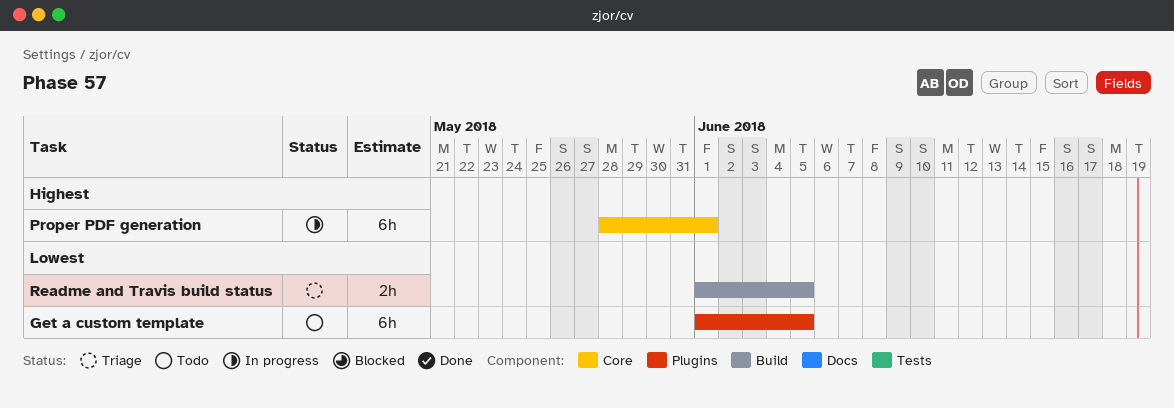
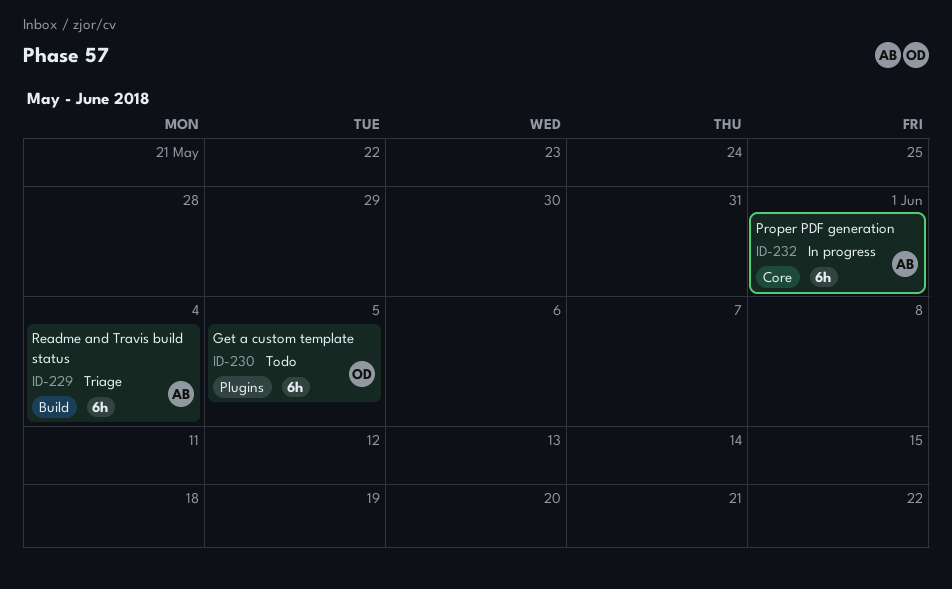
Readme and Travis build status, estimate: 2h -> 6h
Readme and Travis build status, due: Jun 5 -> Jun 4

